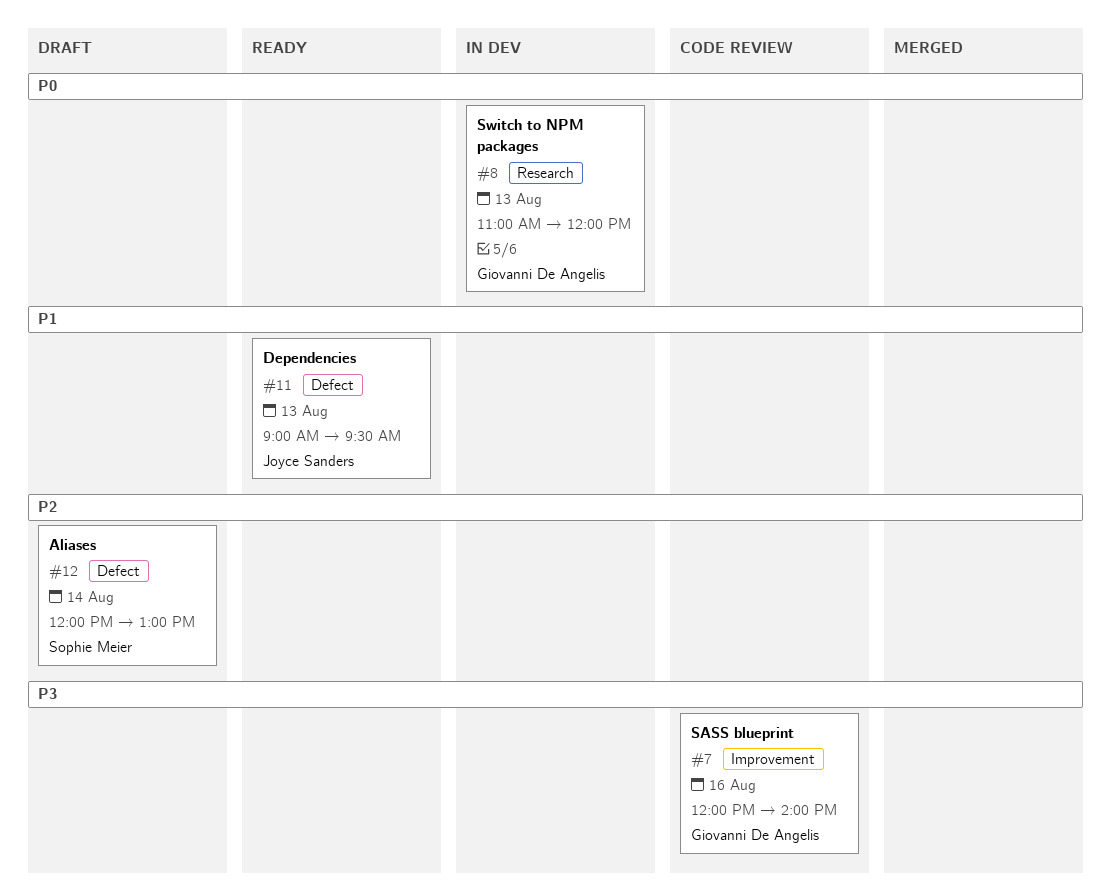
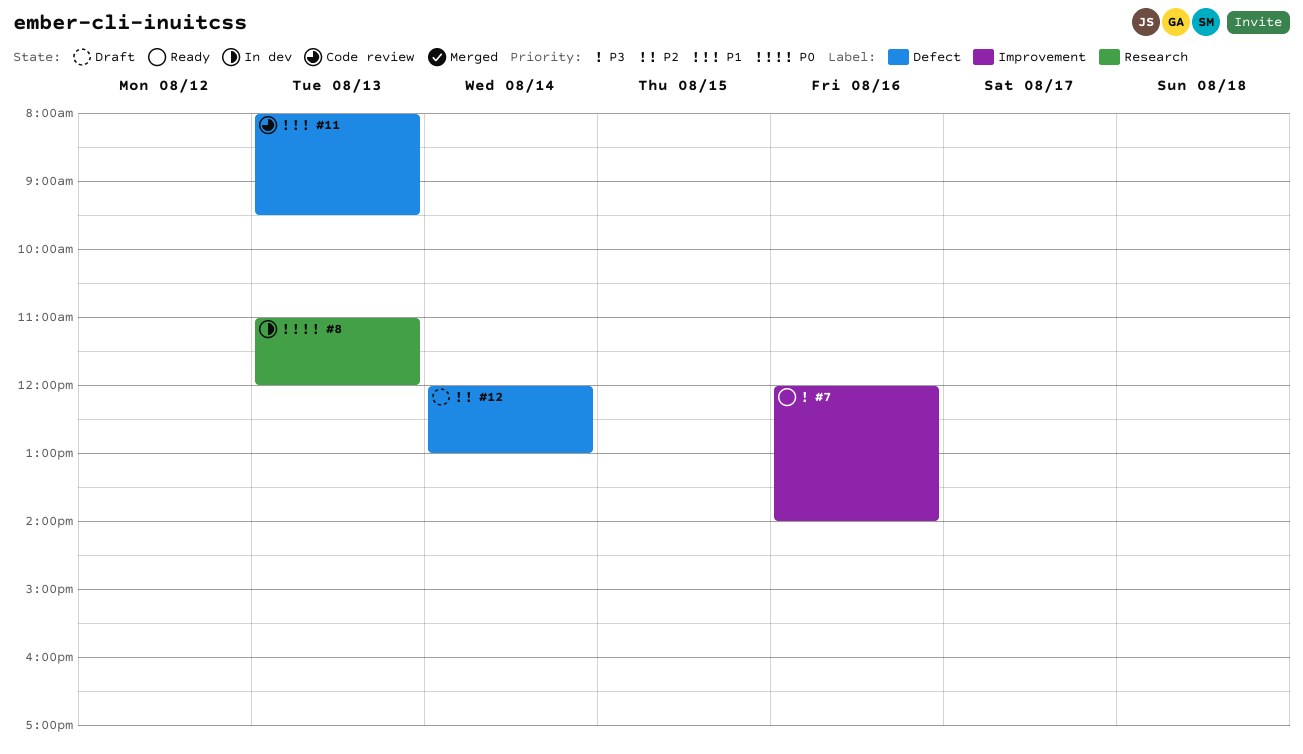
#7, status: Code review -> Ready
#11, status: Ready -> Code review
#11, begins: 09:00 -> 08:00

